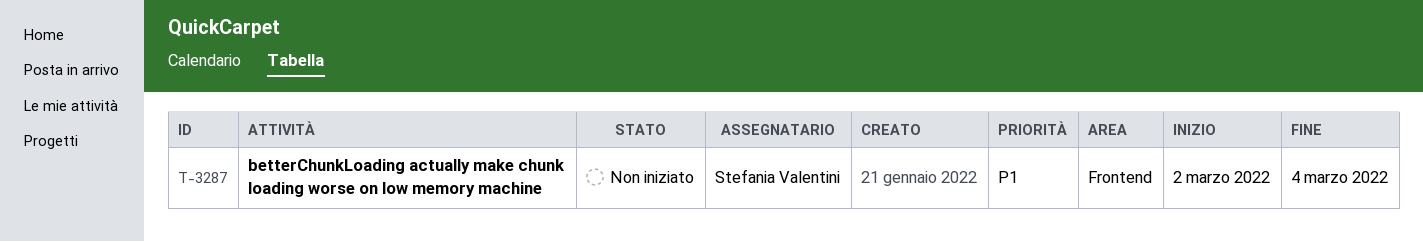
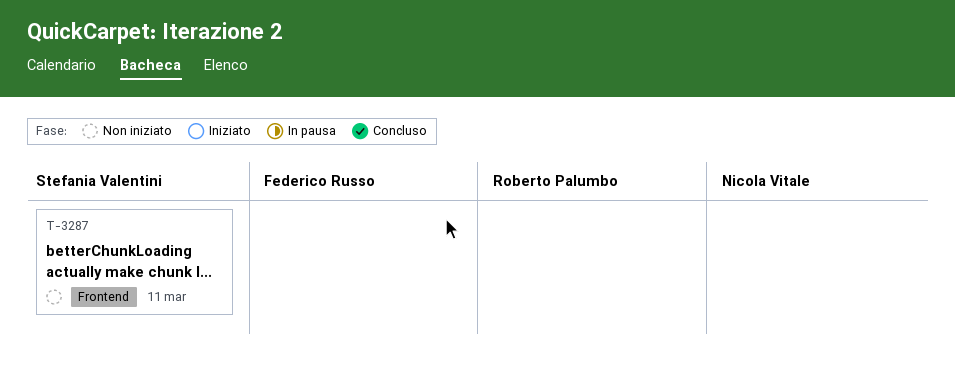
T-3287, due: Mar 4 -> Mar 11

